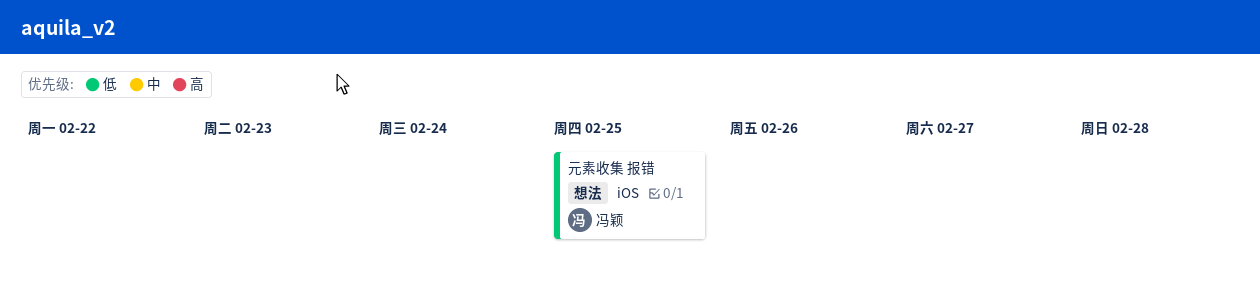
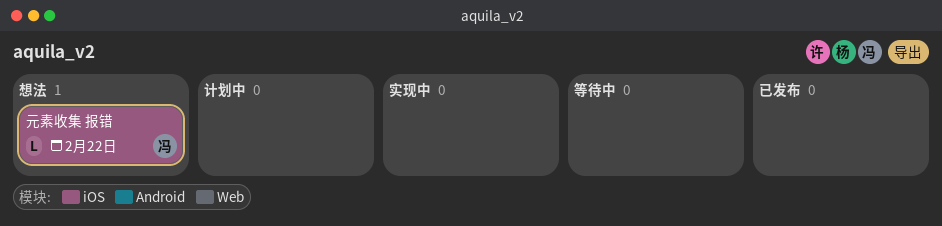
元素收集 报错, due: Feb 25 -> Feb 22

